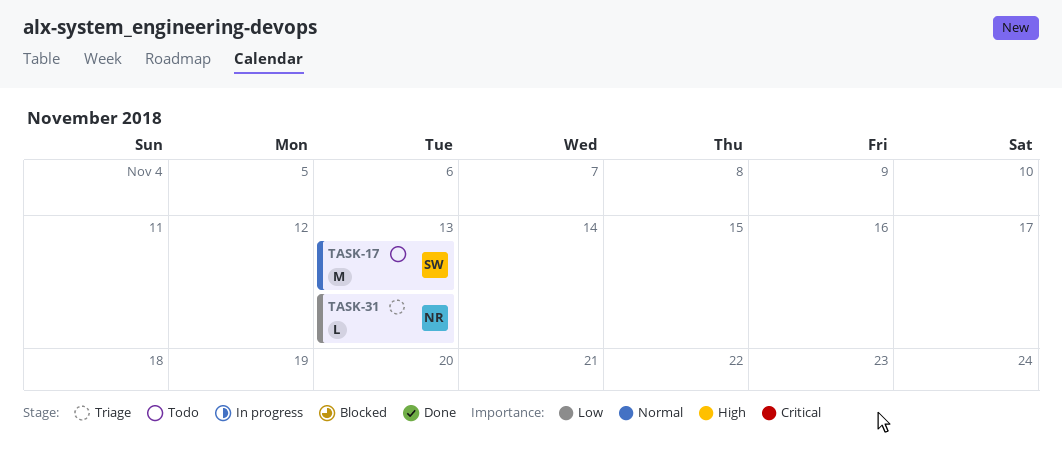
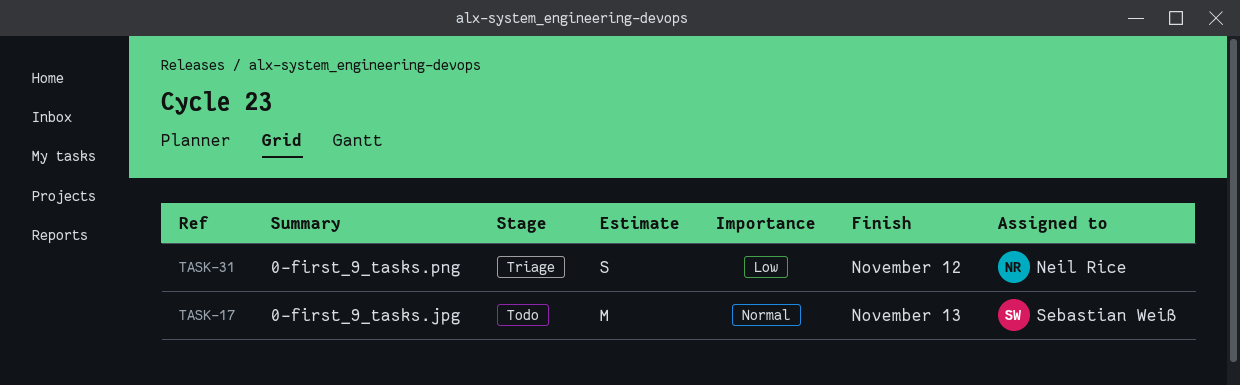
TASK-31, estimate: L -> S
TASK-31, due: Nov 13 -> Nov 12

